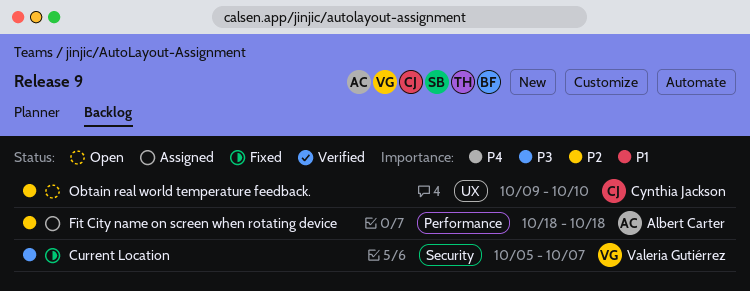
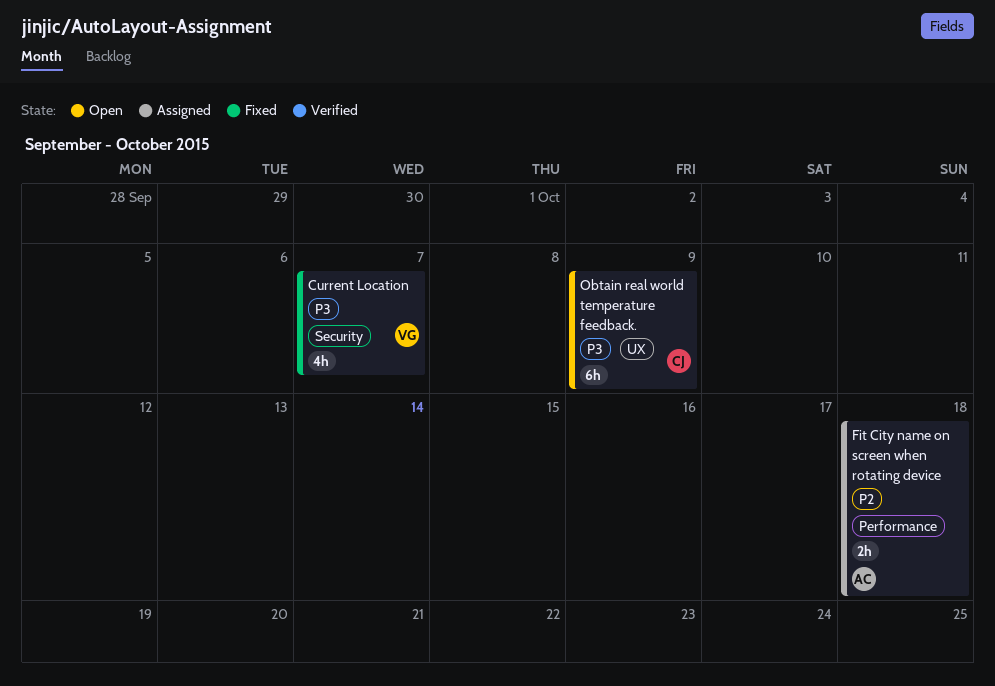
Obtain real world temperature feedback., priority: P2 -> P3
Obtain real world temperature feedback., due: Oct 10 -> Oct 9

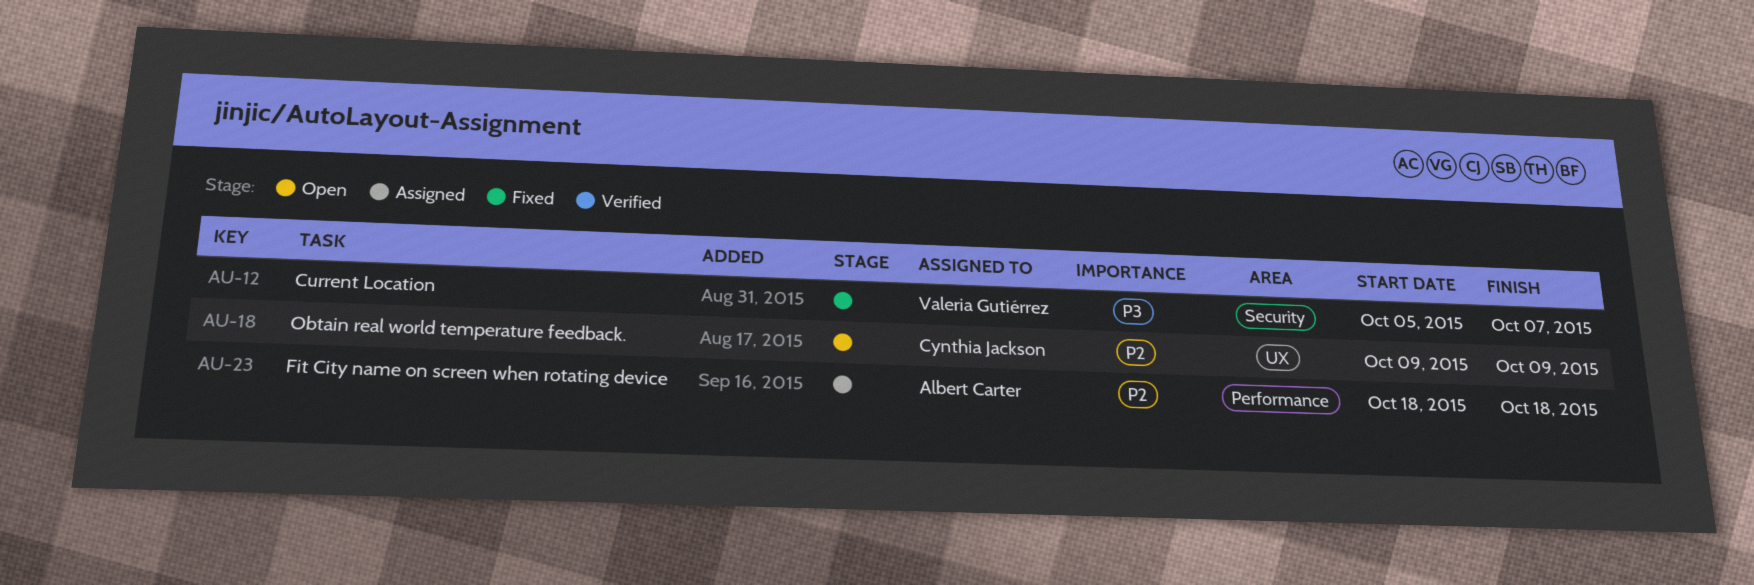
Obtain real world temperature feedback., priority: P3 -> P2

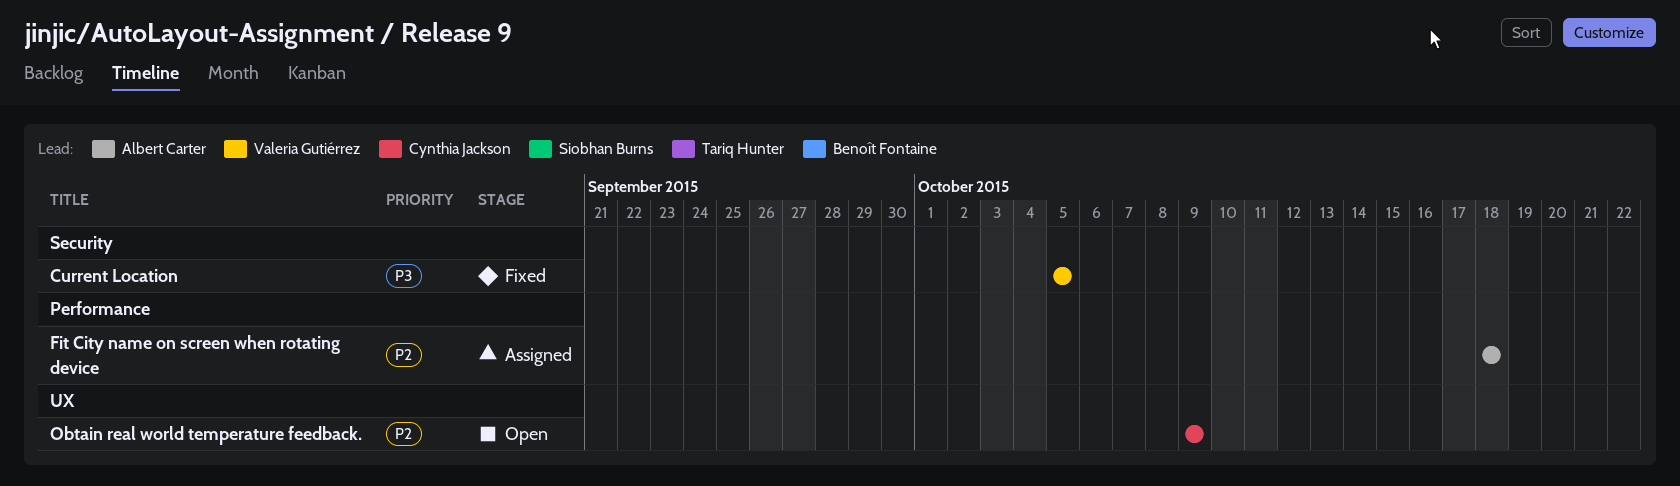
Current Location, due: Oct 7 -> Oct 5

